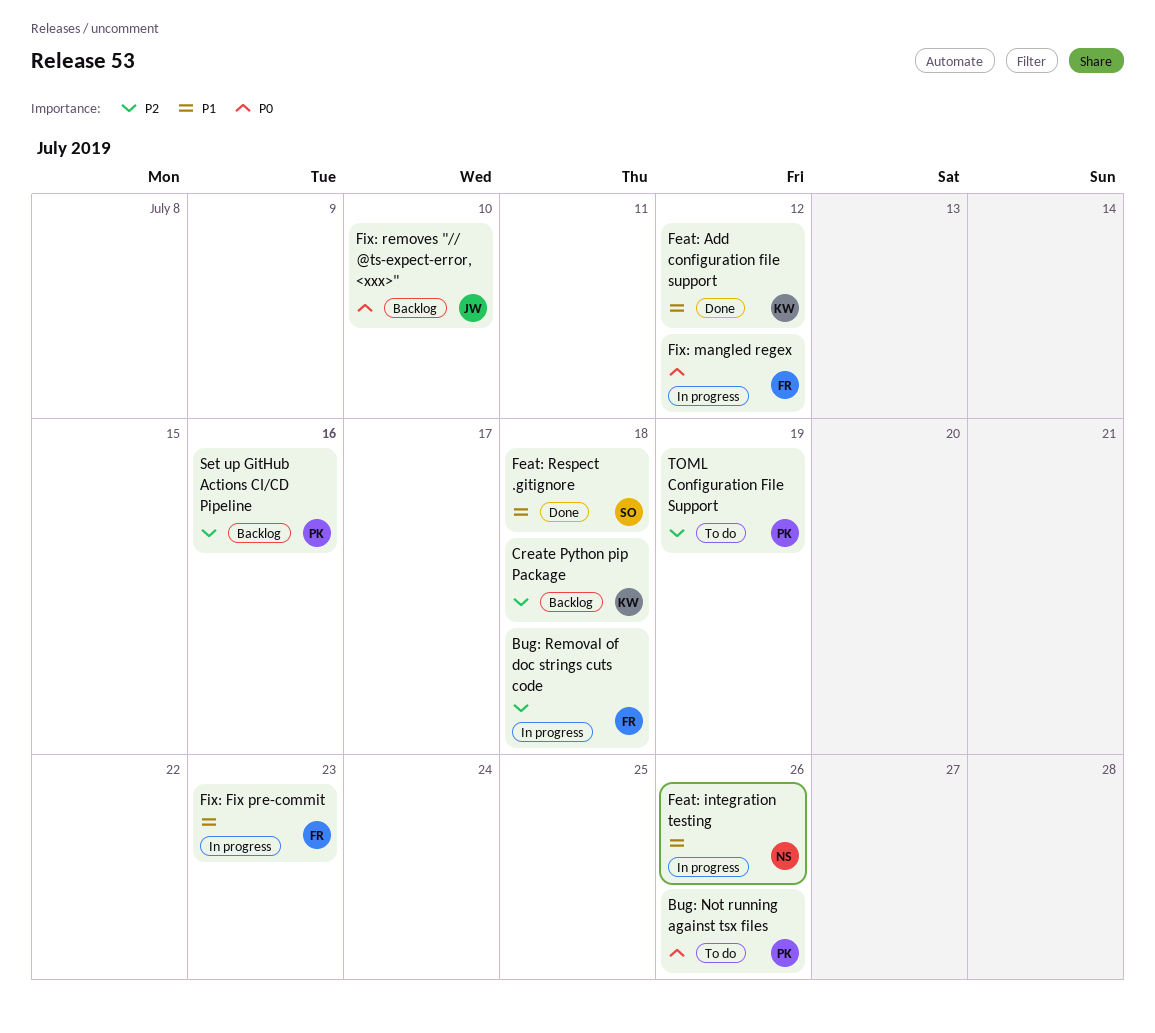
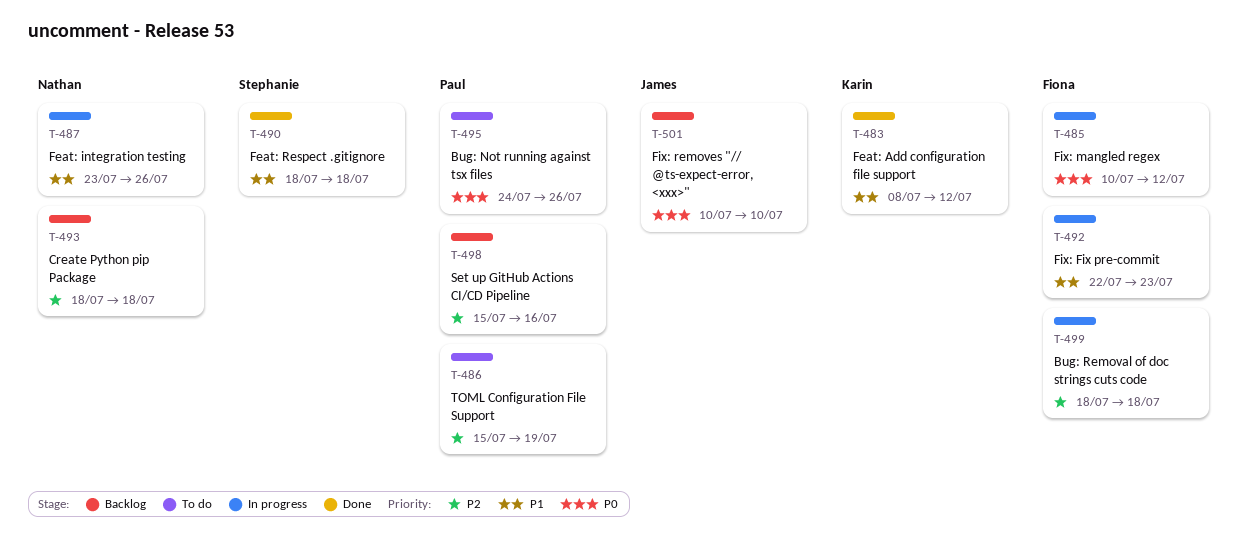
Create Python pip Package, owner: Karin -> Nathan

